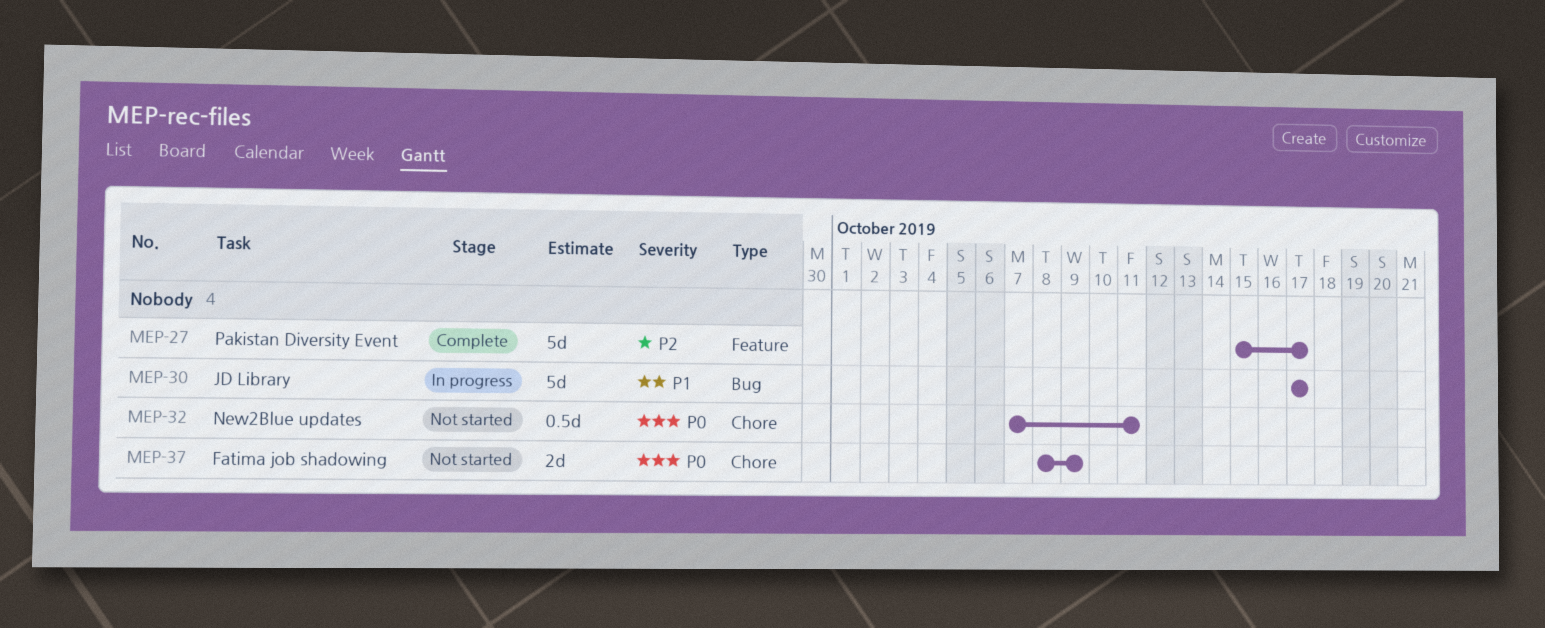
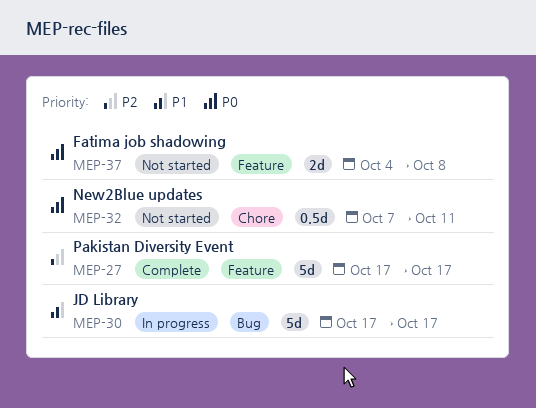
MEP-27, start: Oct 15 -> Oct 17
MEP-37, label: Chore -> Feature
MEP-37, start: Oct 8 -> Oct 4
MEP-37, due: Oct 9 -> Oct 8

